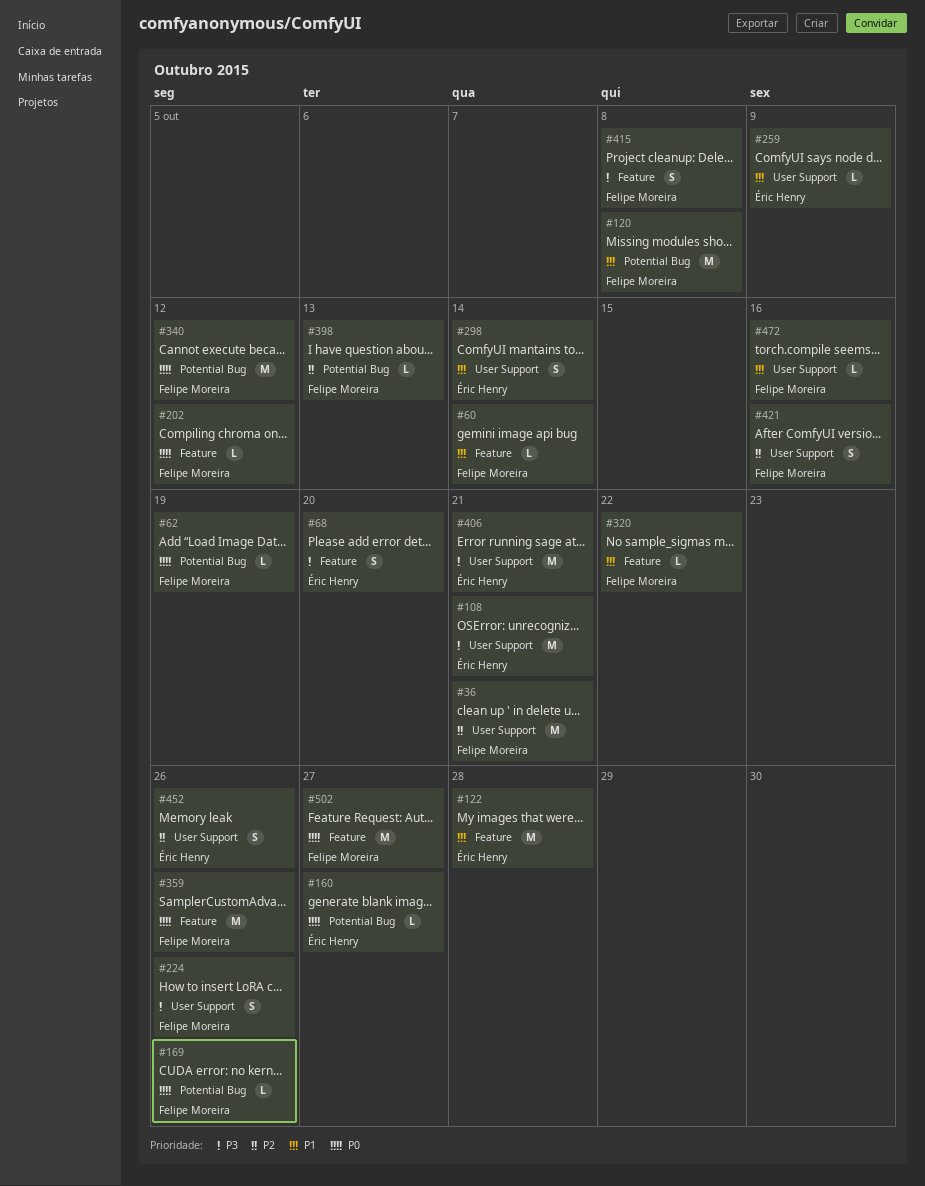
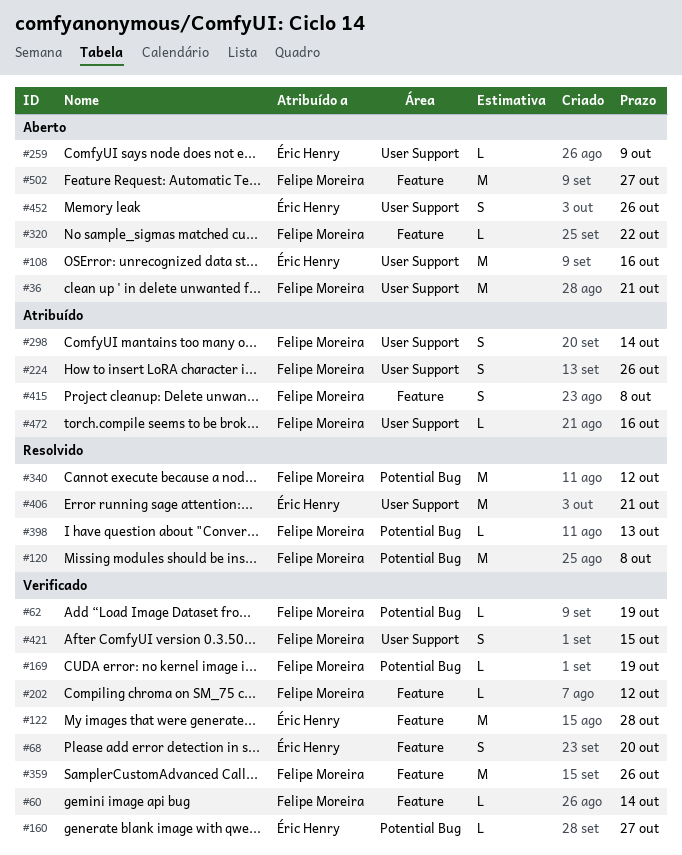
#108, due: Oct 21 -> Oct 16
#169, due: Oct 26 -> Oct 19
#298, owner: Éric Henry -> Felipe Moreira
#421, due: Oct 16 -> Oct 15

